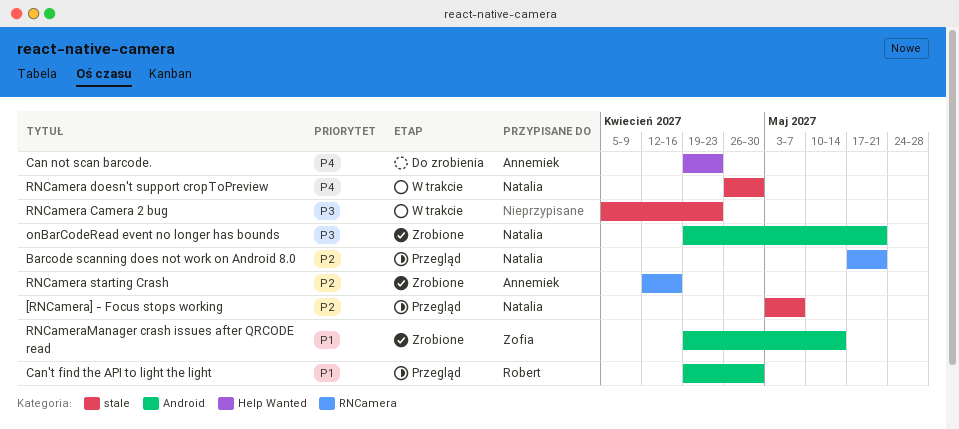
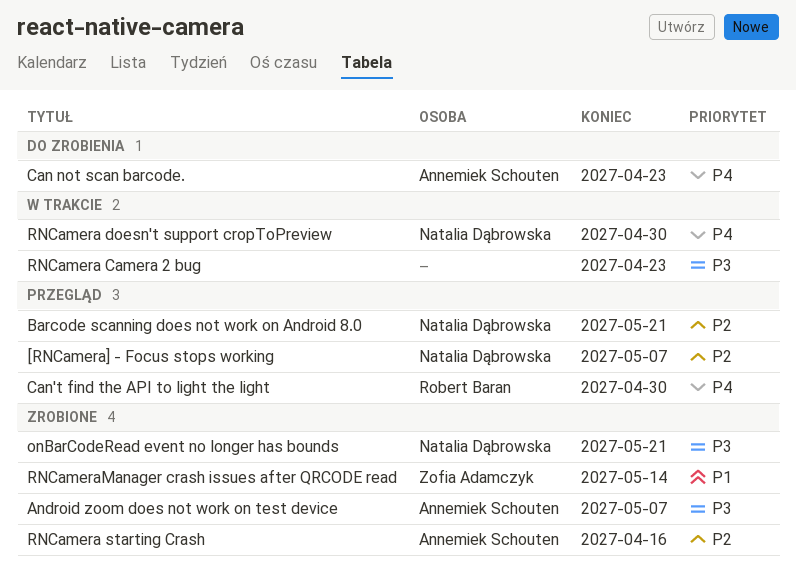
Android zoom does not work on test device: none -> present
Can't find the API to light the light, priority: P1 -> P4

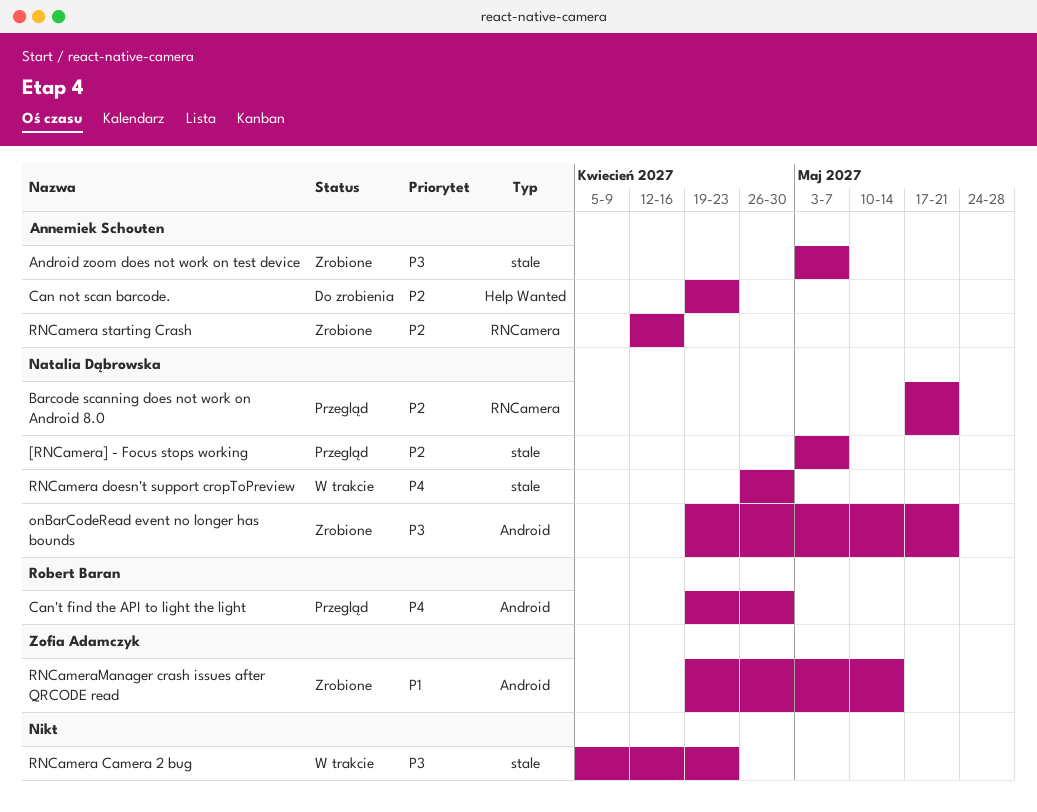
Can not scan barcode., priority: P4 -> P2

